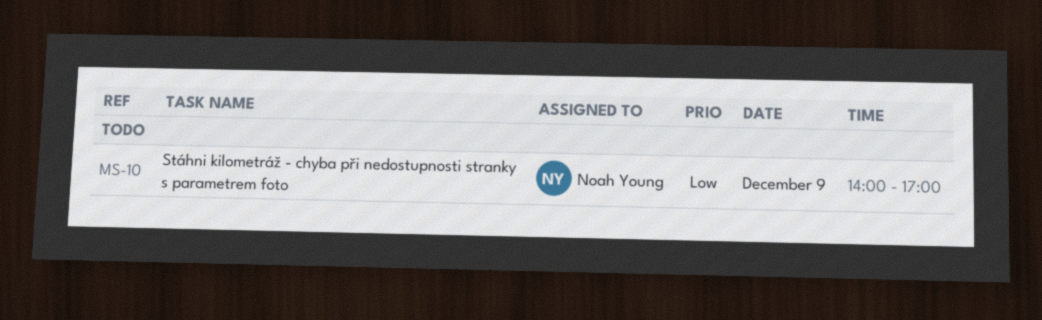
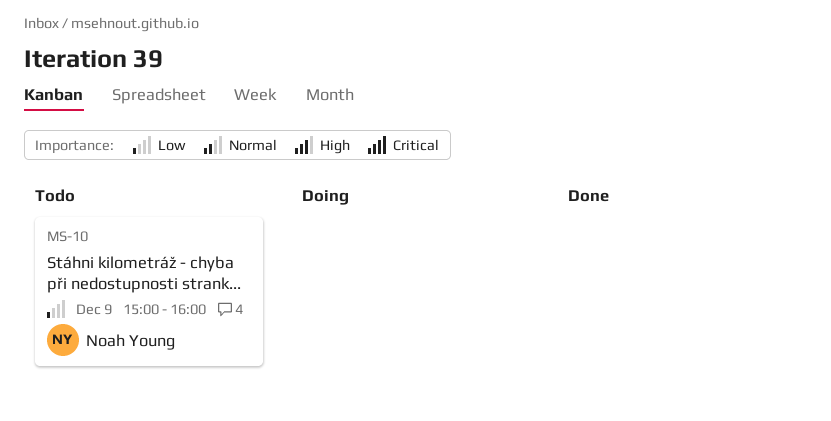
MS-10, begins: 14:00 -> 15:00
MS-10, ends: 17:00 -> 16:00

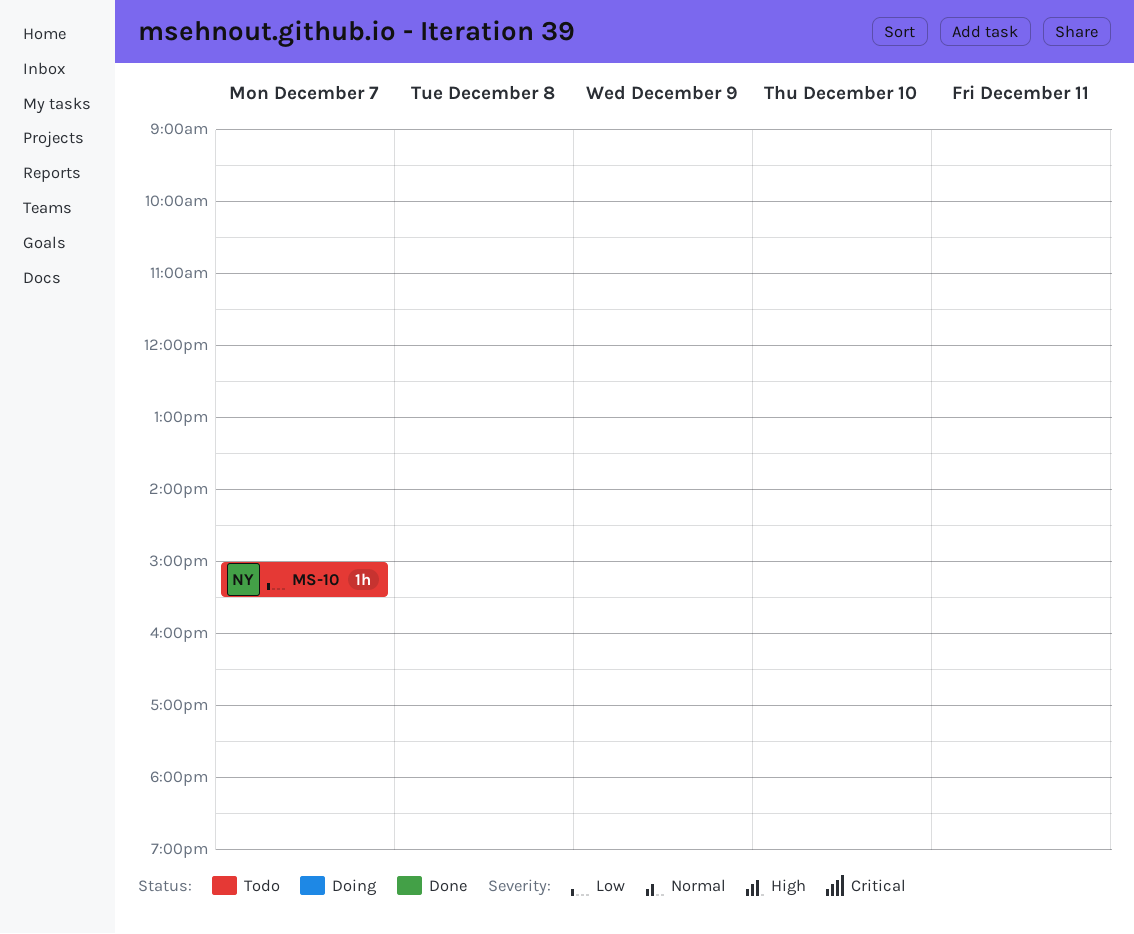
MS-10, day: Dec 9 -> Dec 7
MS-10, ends: 16:00 -> 15:30

